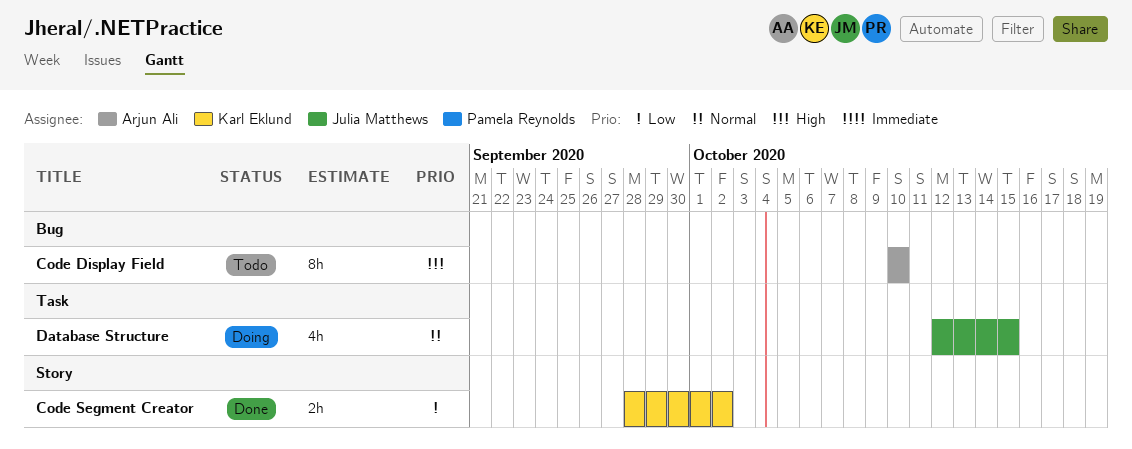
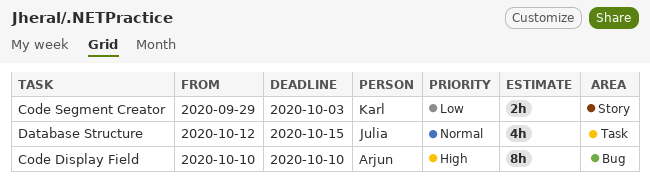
Code Segment Creator, start: Sep 28 -> Sep 29
Code Segment Creator, due: Oct 2 -> Oct 3

